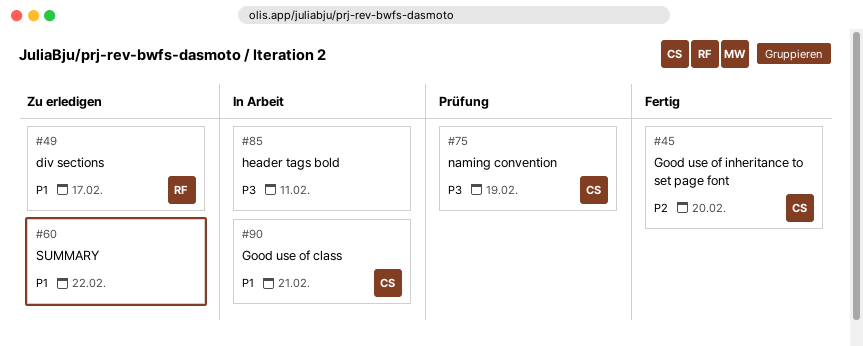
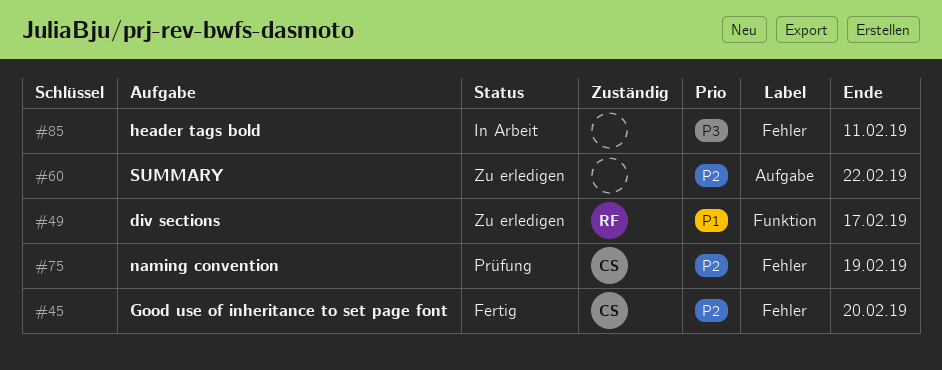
#60, priority: P1 -> P2
#75, priority: P3 -> P2
#90: present -> none

